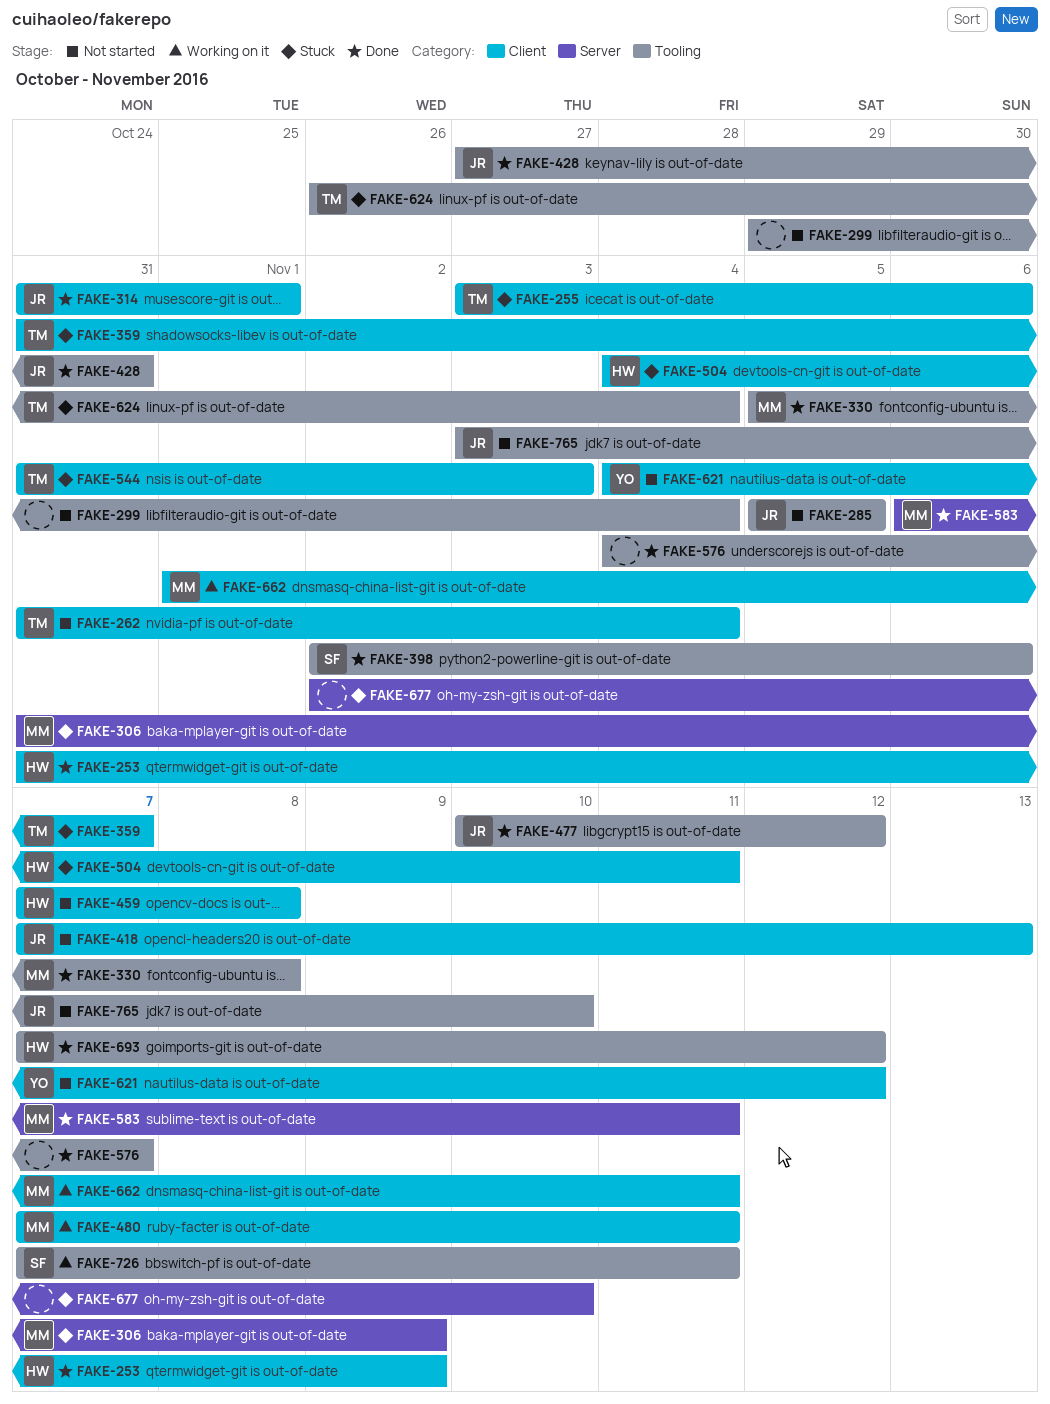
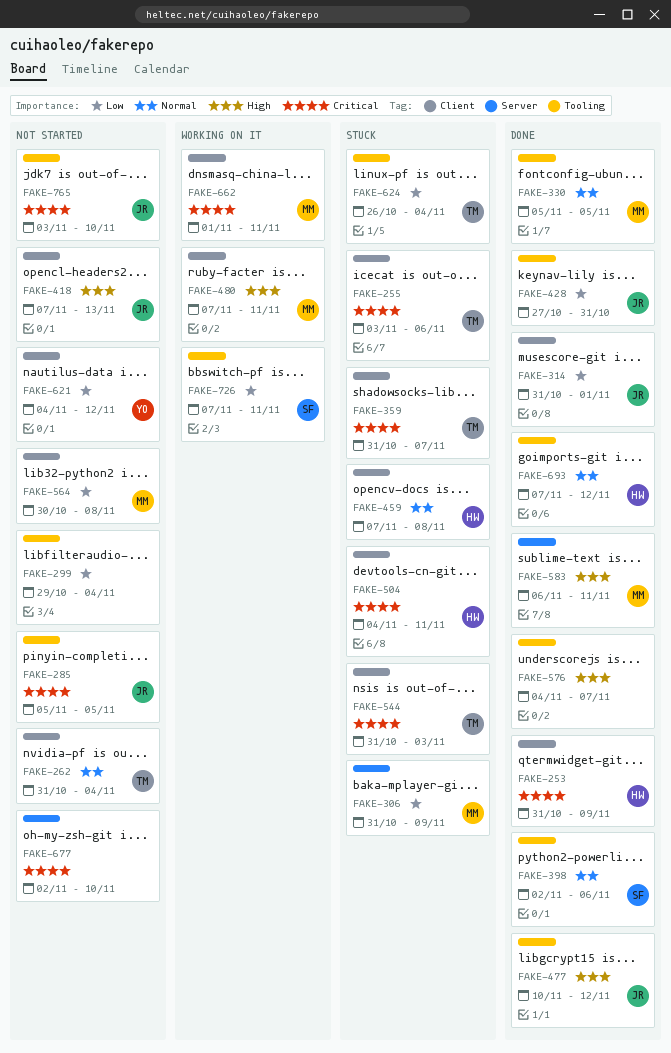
FAKE-330, due: Nov 8 -> Nov 5
FAKE-459, status: Not started -> Stuck
FAKE-564: none -> present
FAKE-677, status: Stuck -> Not started

